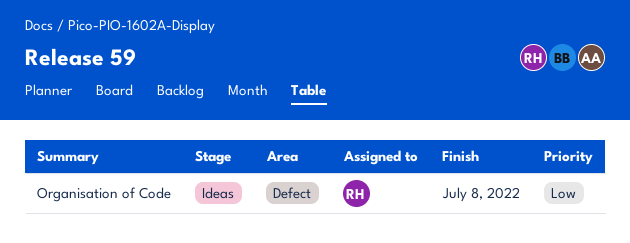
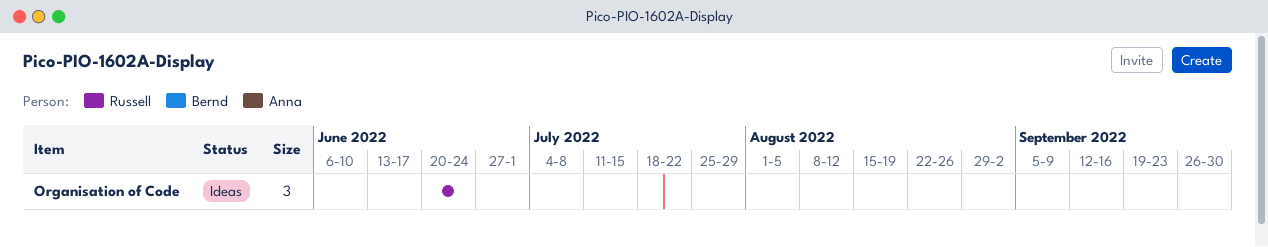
Organisation of Code, due: Jul 8 -> Jun 24

